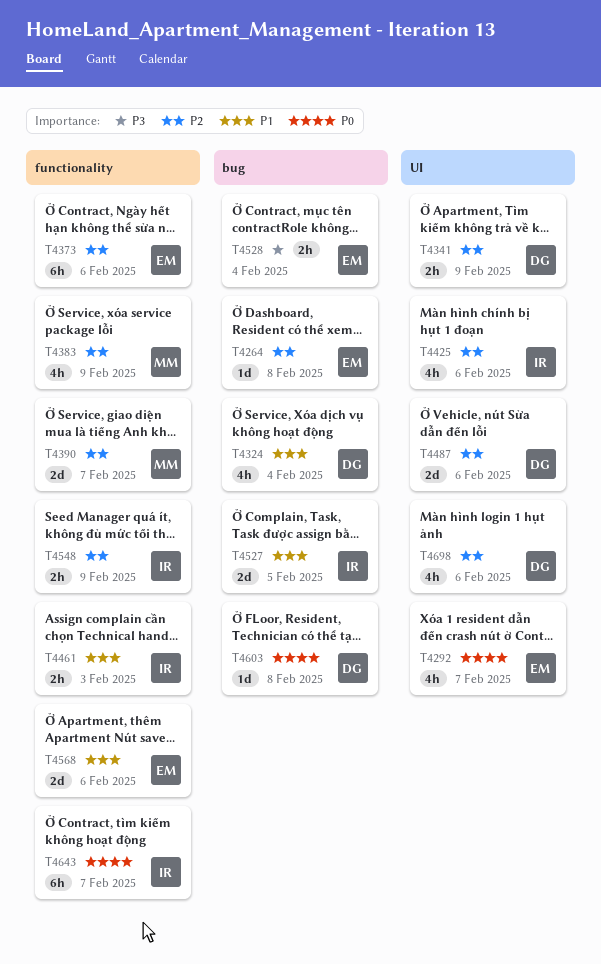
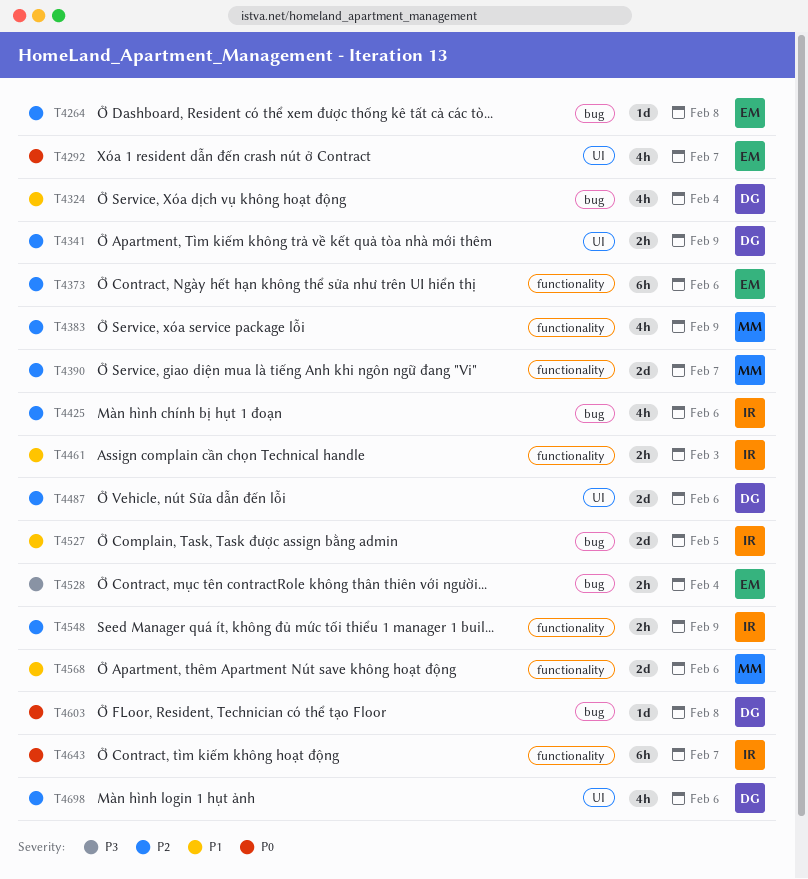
T4425, label: UI -> bug
T4568, owner: EM -> MM

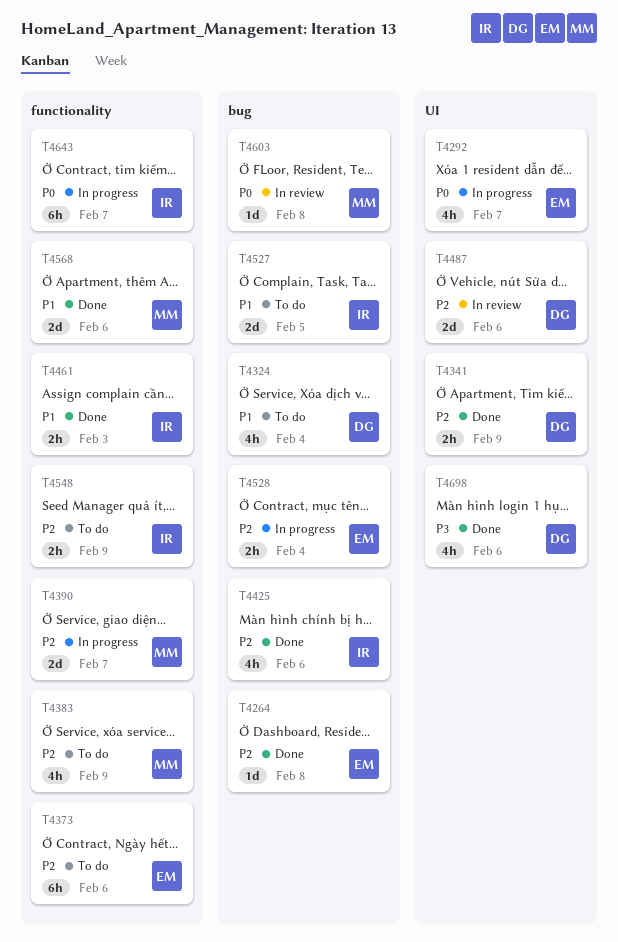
T4528, priority: P3 -> P2
T4603, owner: DG -> MM
T4698, priority: P2 -> P3

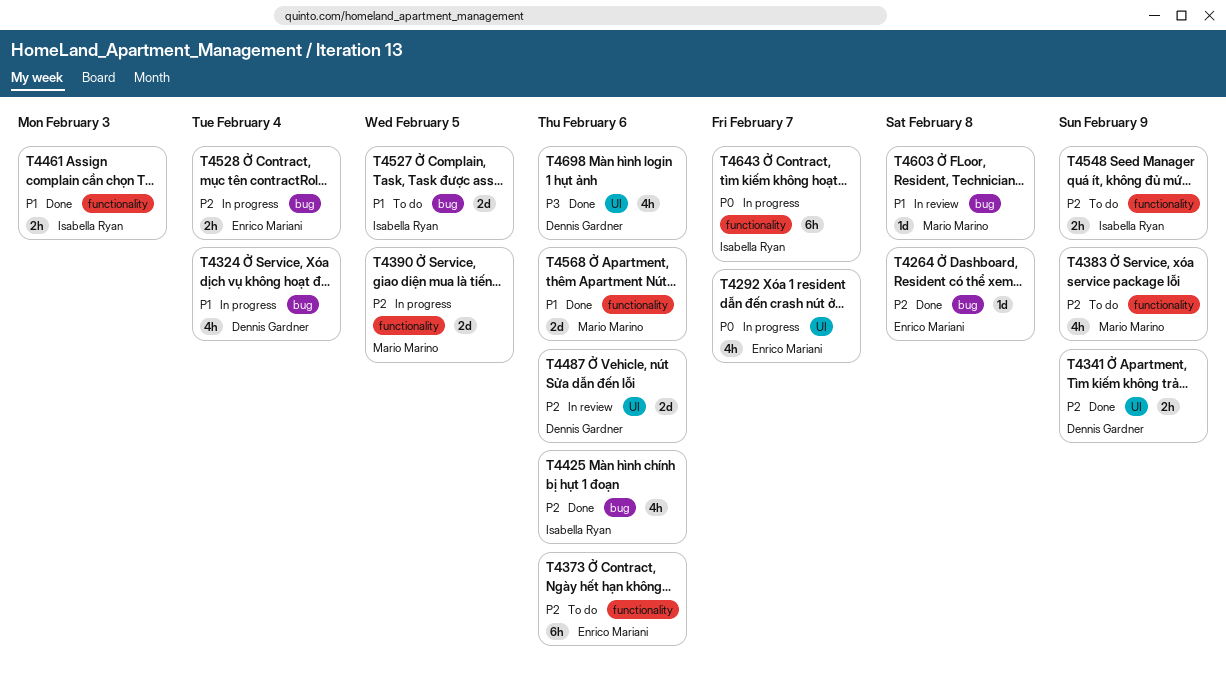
T4324, status: To do -> In progress
T4390, due: Feb 7 -> Feb 5
T4603, priority: P0 -> P1

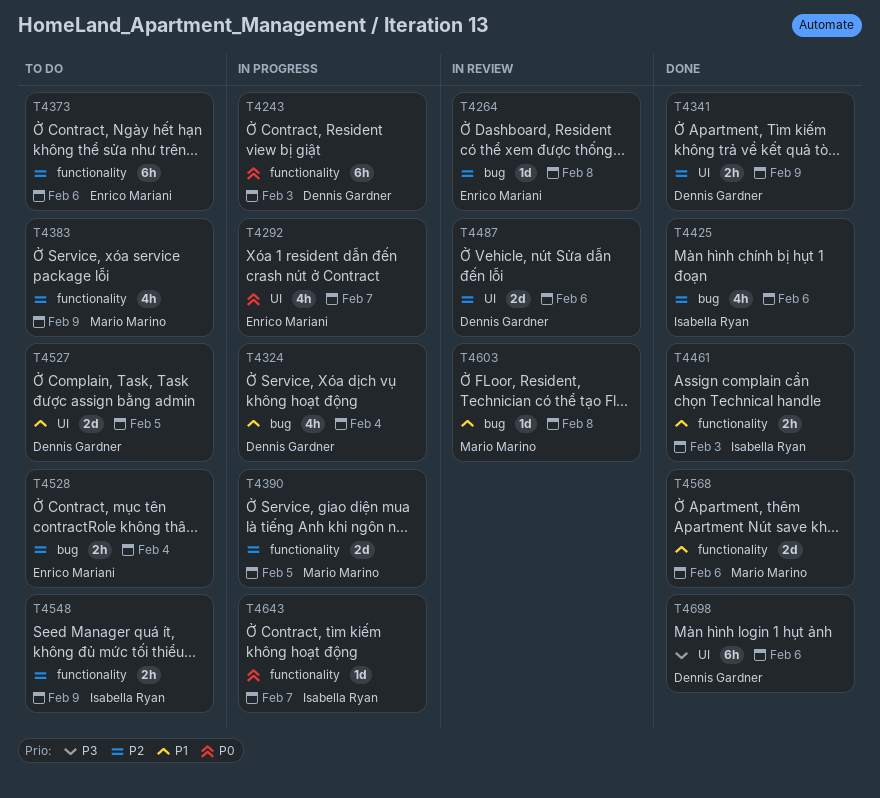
T4243: none -> present
T4264, status: Done -> In review
T4527, owner: Isabella Ryan -> Dennis Gardner
T4527, label: bug -> UI
T4528, status: In progress -> To do
T4643, estimate: 6h -> 1d
T4698, estimate: 4h -> 6h

